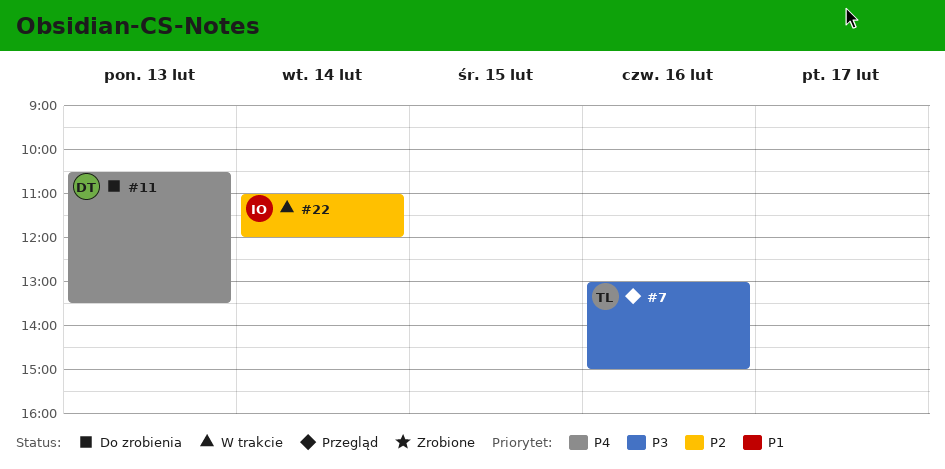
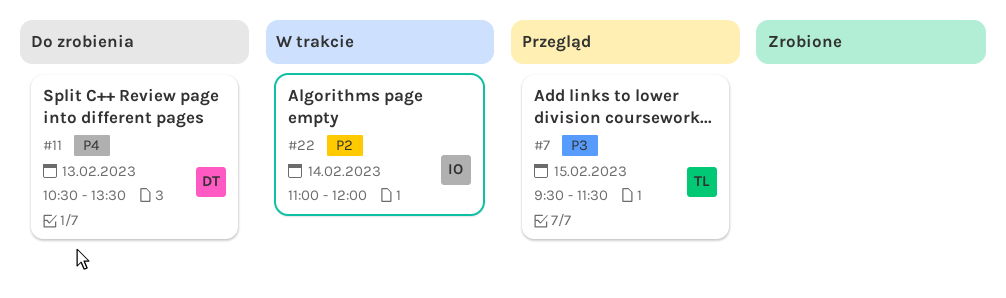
#7, day: Feb 16 -> Feb 15
#7, begins: 13:00 -> 09:30
#7, ends: 15:00 -> 11:30

